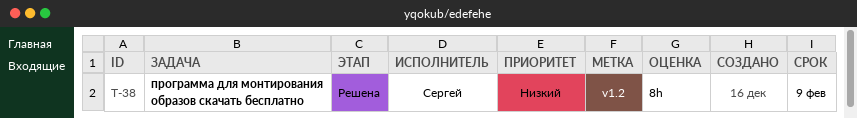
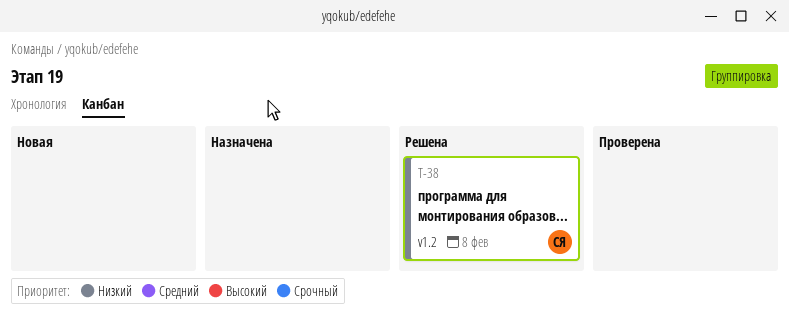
T-38, due: Feb 9 -> Feb 8

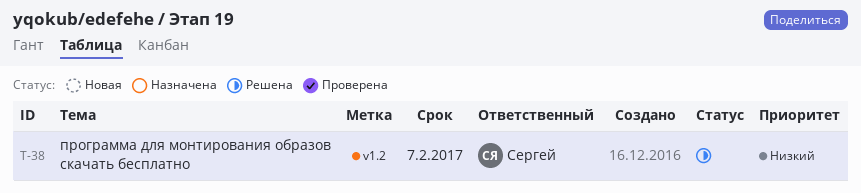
T-38, due: Feb 8 -> Feb 7

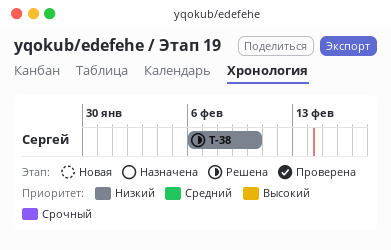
T-38, due: Feb 7 -> Feb 10

